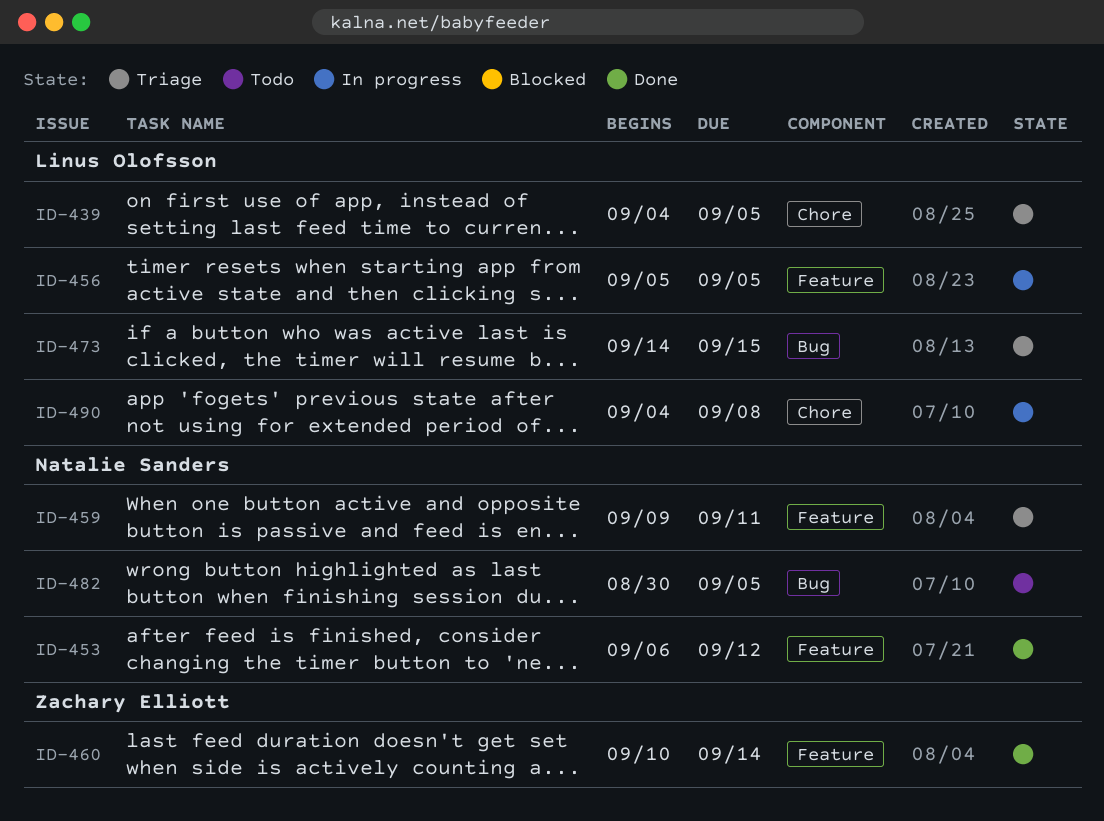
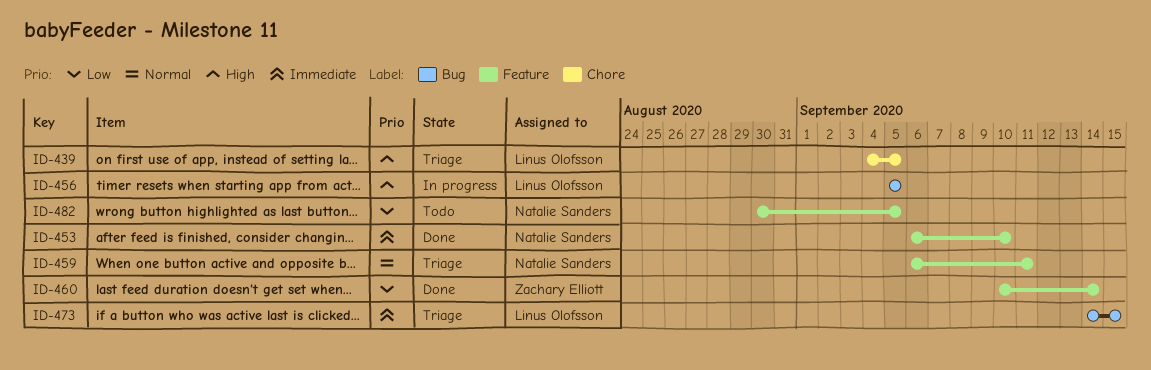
ID-453, due: Sep 12 -> Sep 10
ID-456, label: Feature -> Bug
ID-459, start: Sep 9 -> Sep 6
ID-482, label: Bug -> Feature
ID-490: present -> none

